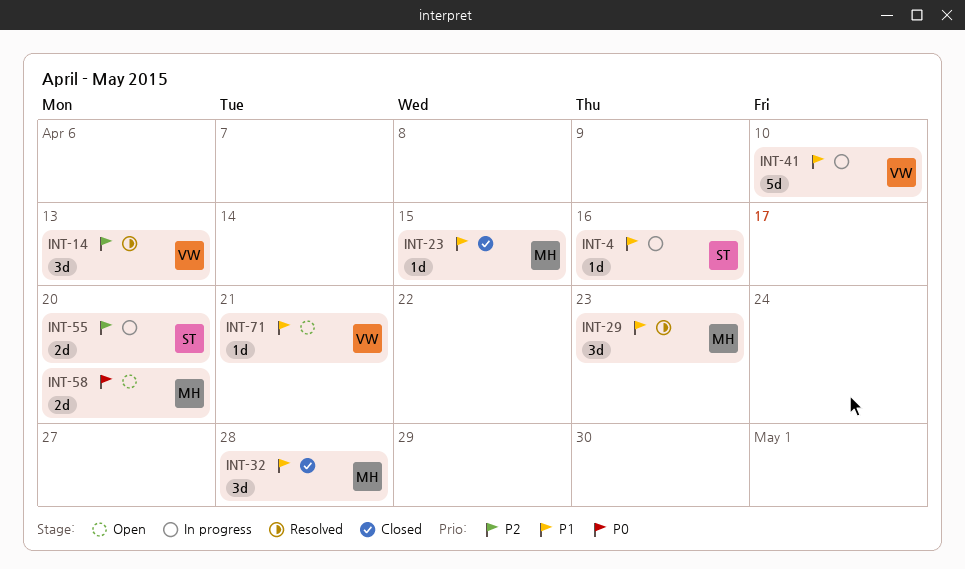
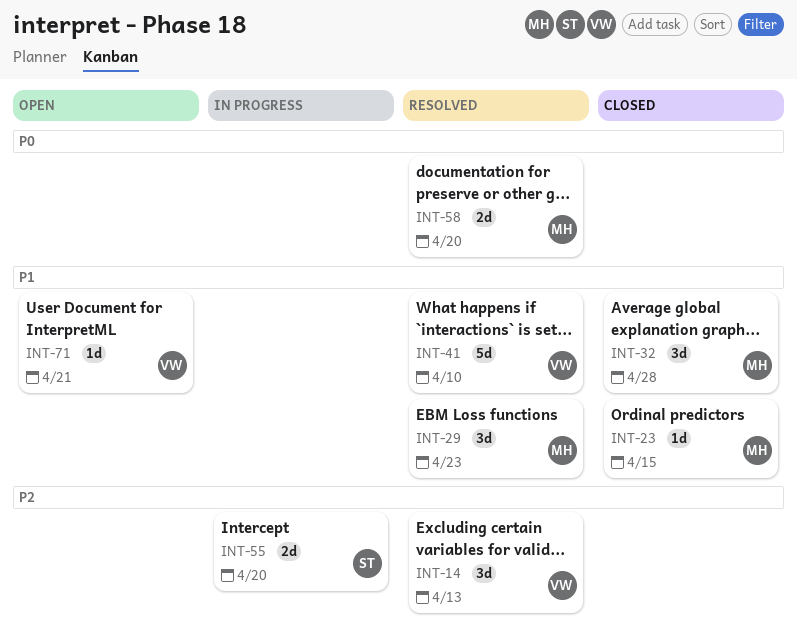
INT-4: present -> none
INT-41, status: In progress -> Resolved
INT-58, status: Open -> Resolved

